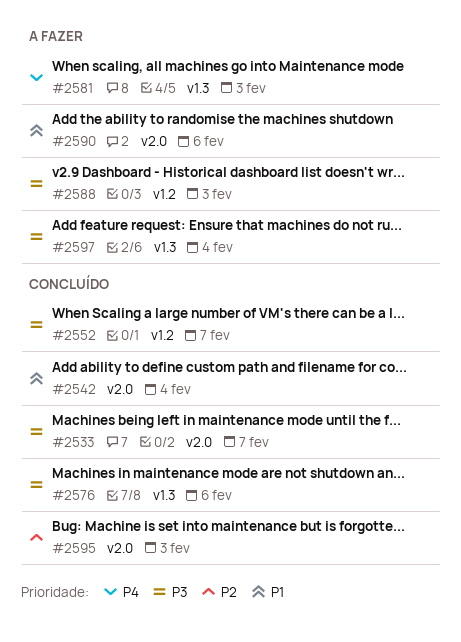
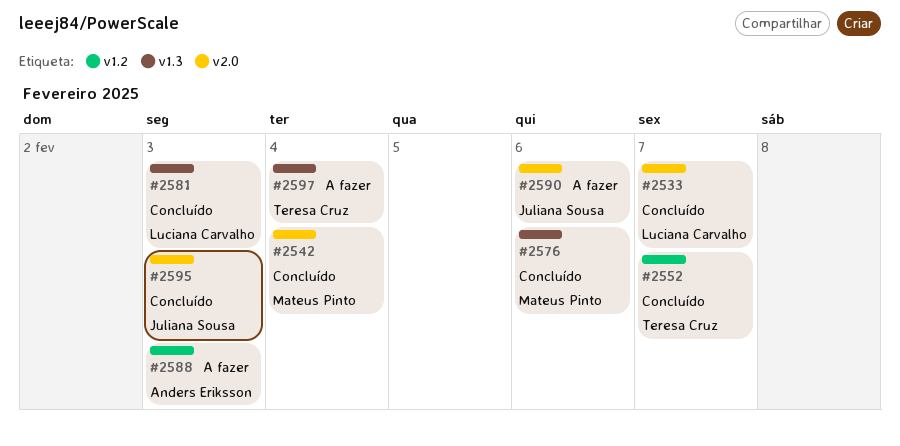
#2581, status: A fazer -> Concluído

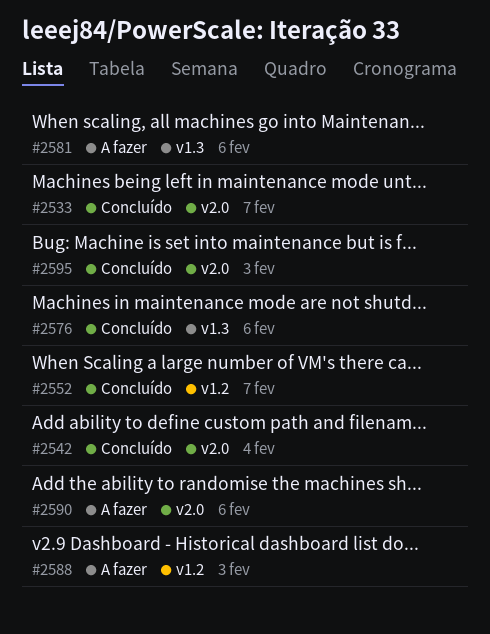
#2581, status: Concluído -> A fazer
#2581, due: Feb 3 -> Feb 6
#2597: present -> none

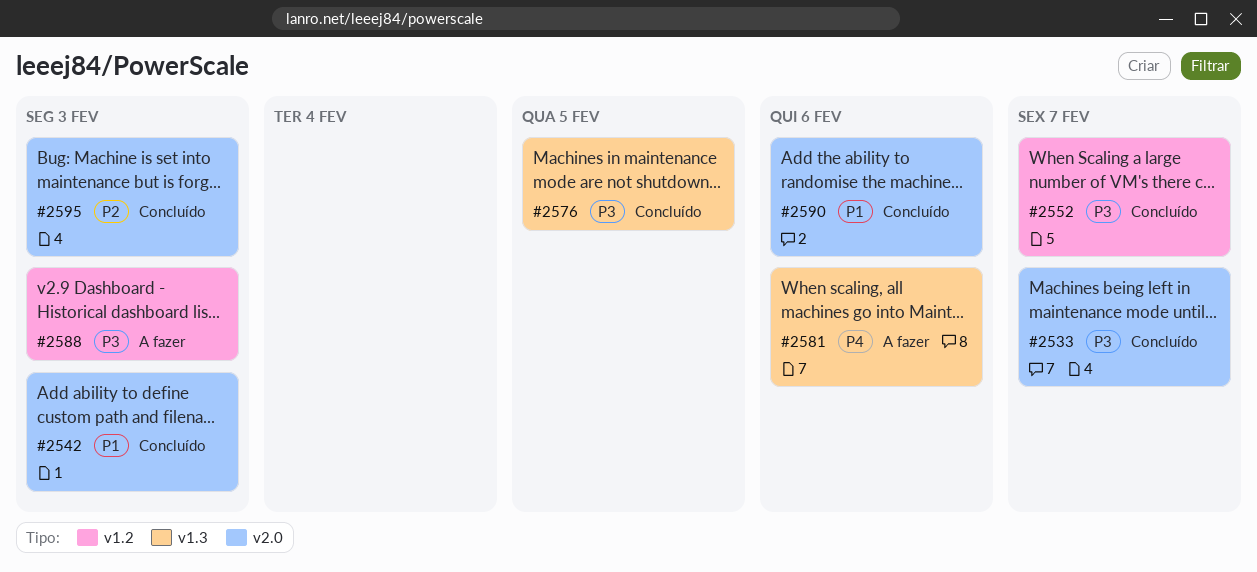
#2542, due: Feb 4 -> Feb 3
#2576, due: Feb 6 -> Feb 5
#2590, status: A fazer -> Concluído

